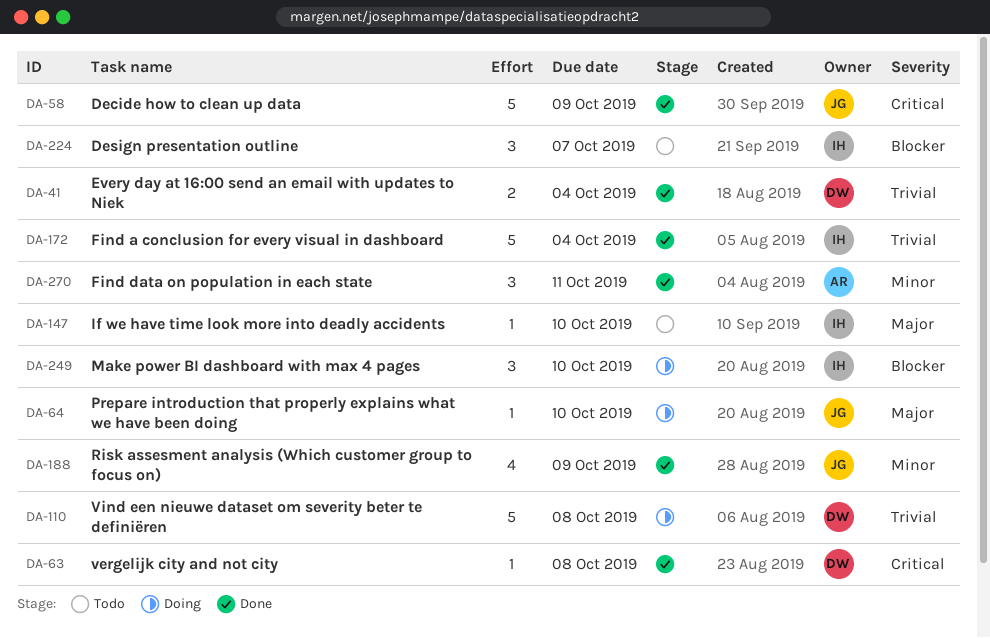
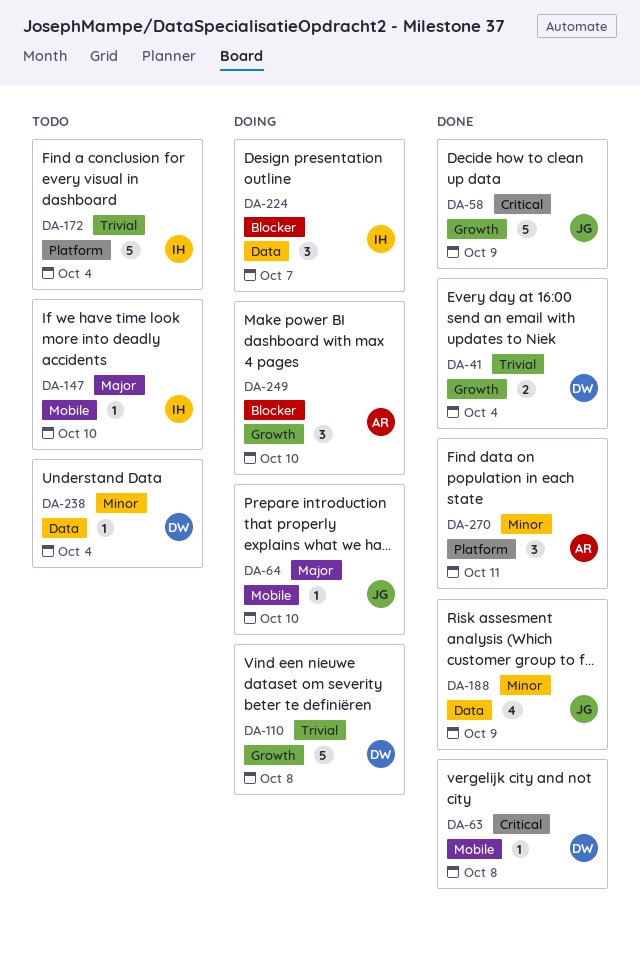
DA-172, status: Done -> Todo
DA-224, status: Todo -> Doing
DA-238: none -> present
DA-249, owner: IH -> AR

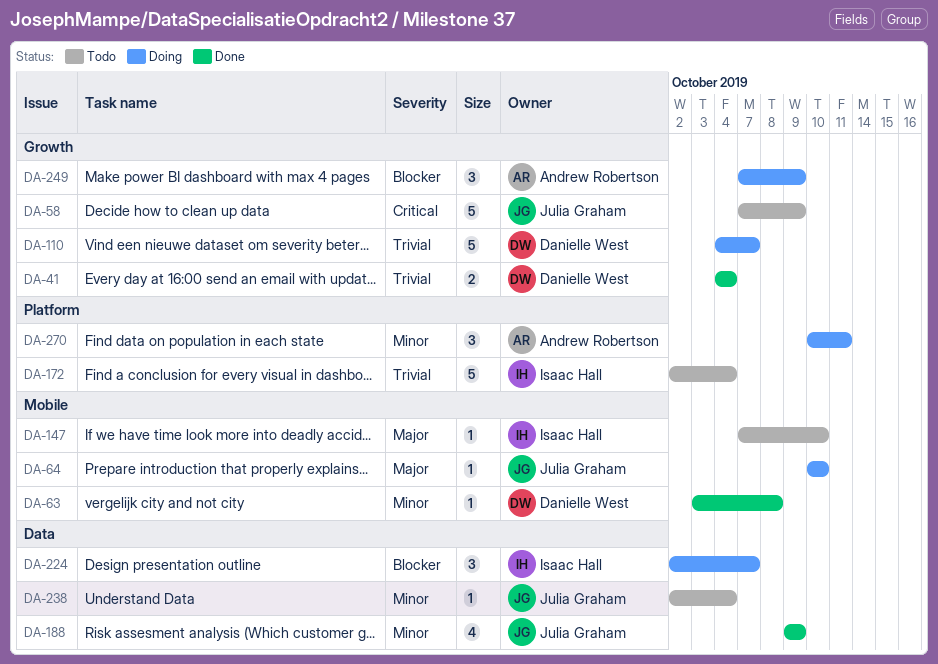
DA-58, status: Done -> Todo
DA-63, priority: Critical -> Minor
DA-110, due: Oct 8 -> Oct 7
DA-238, owner: Danielle West -> Julia Graham
DA-249, due: Oct 10 -> Oct 9
DA-270, status: Done -> Doing

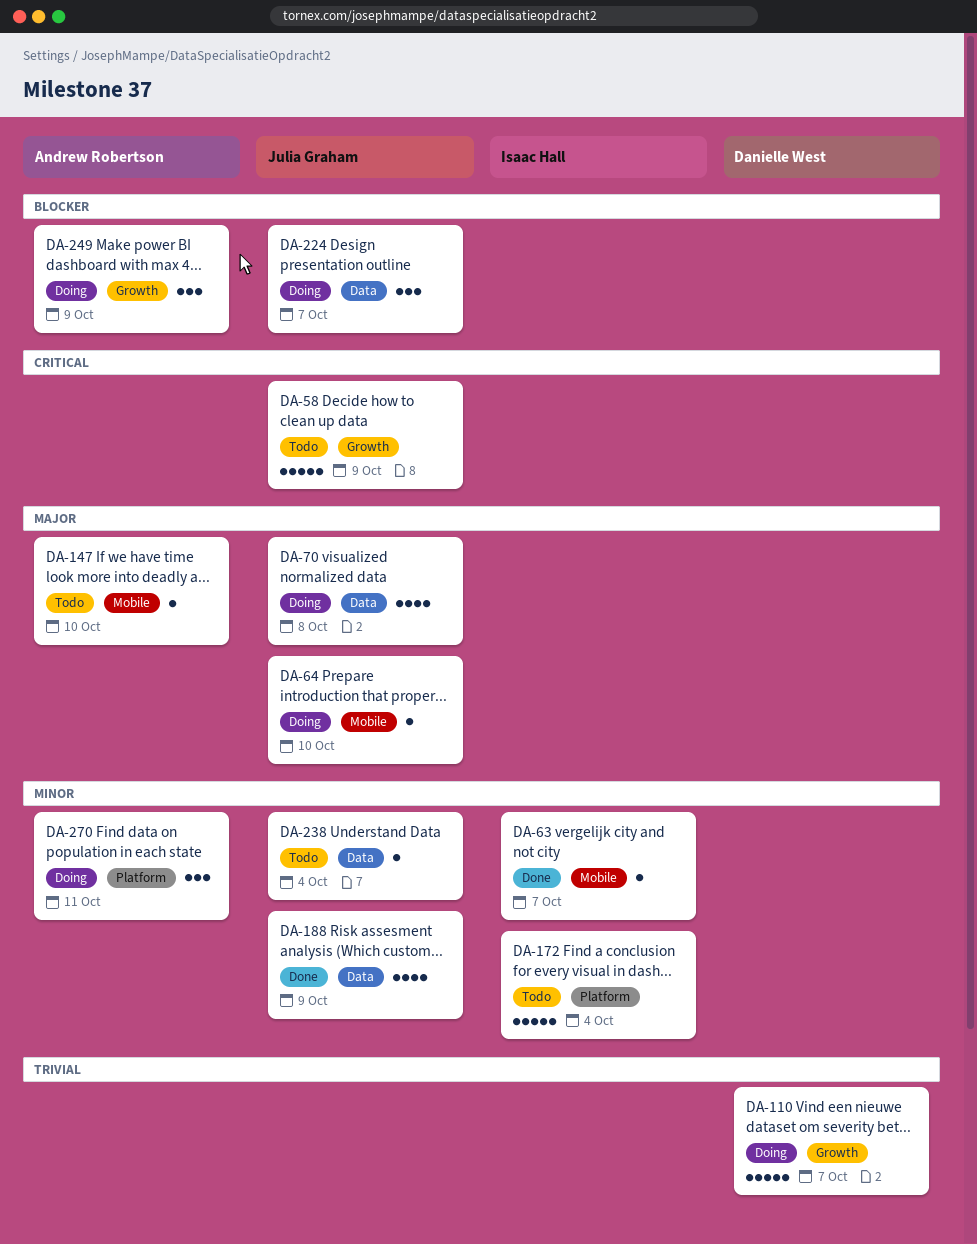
DA-41: present -> none
DA-63, owner: Danielle West -> Isaac Hall
DA-63, due: Oct 8 -> Oct 7
DA-70: none -> present
DA-147, owner: Isaac Hall -> Andrew Robertson
DA-172, priority: Trivial -> Minor
DA-224, owner: Isaac Hall -> Julia Graham

